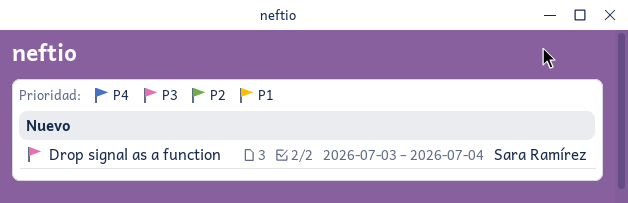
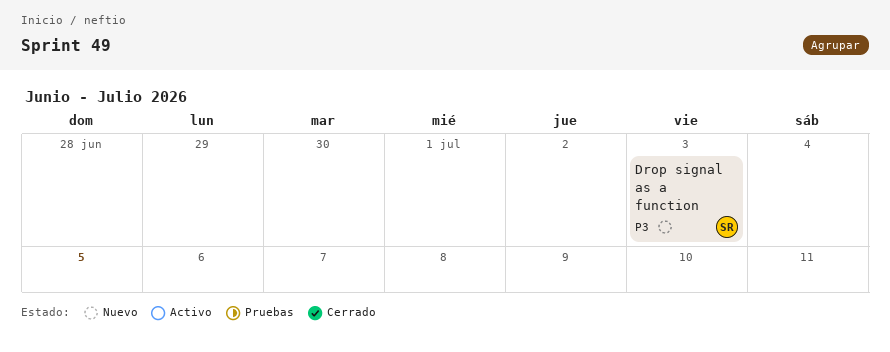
Drop signal as a function, due: Jul 4 -> Jul 3

